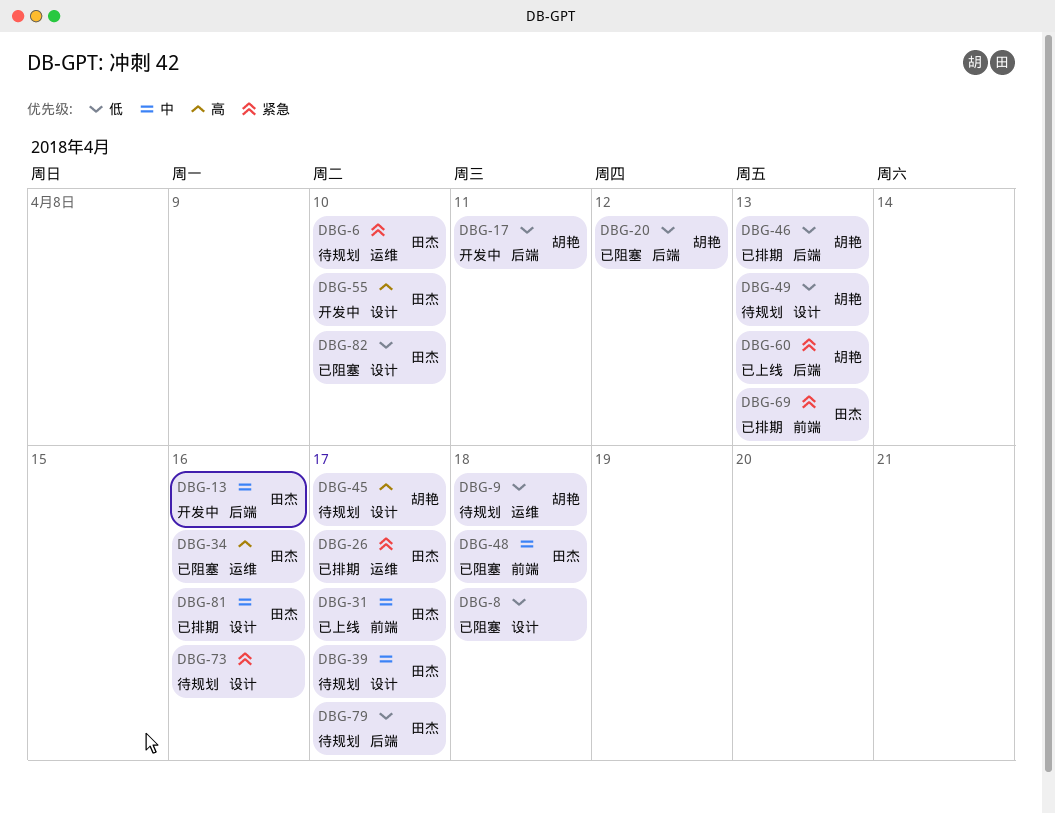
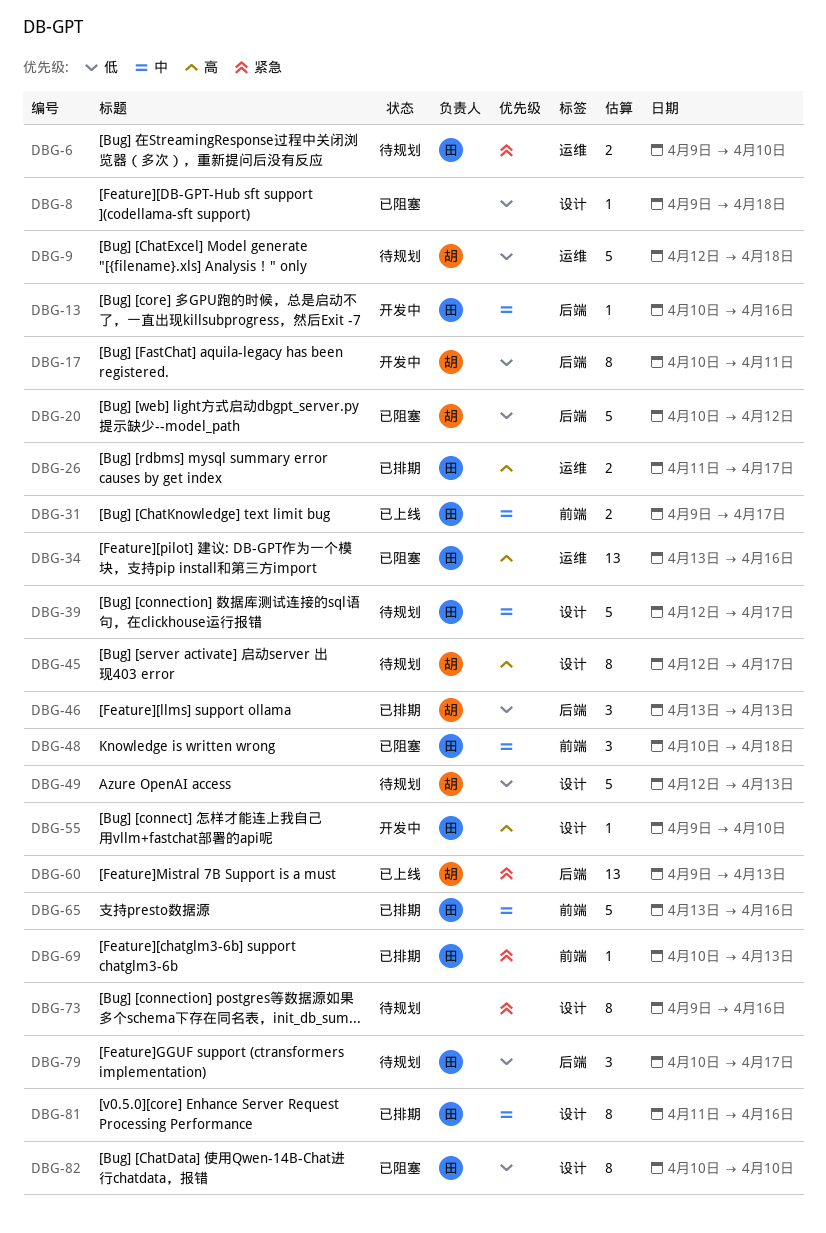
DBG-26, priority: 紧急 -> 高
DBG-65: none -> present

